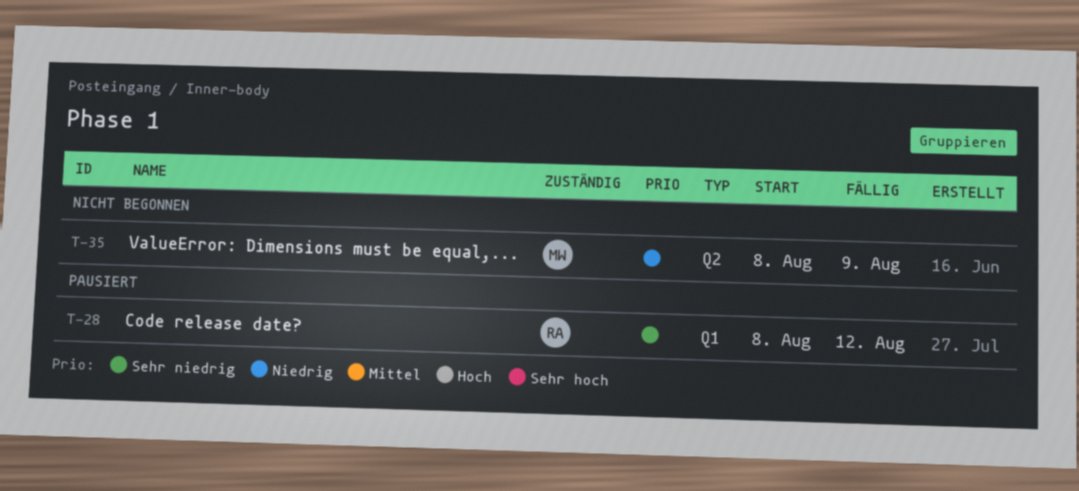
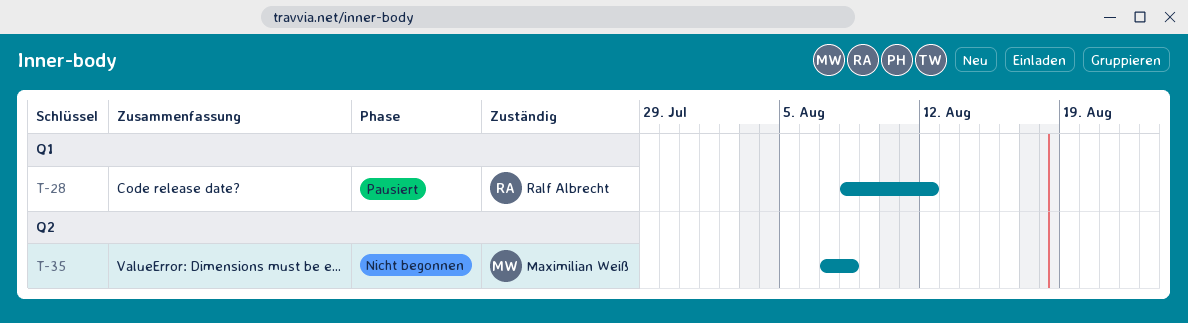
T-35, start: Aug 8 -> Aug 7
T-35, due: Aug 9 -> Aug 8

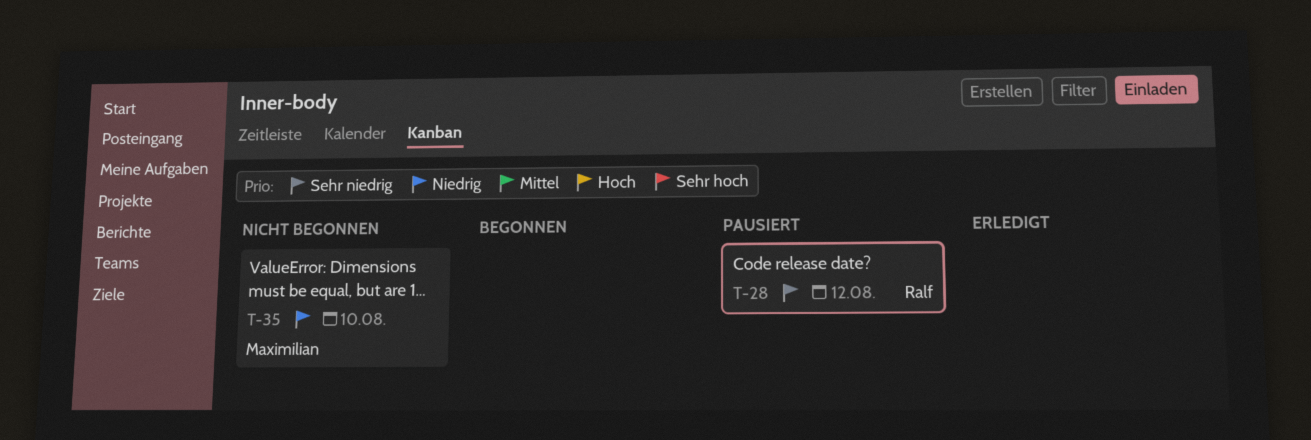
T-35, due: Aug 8 -> Aug 10

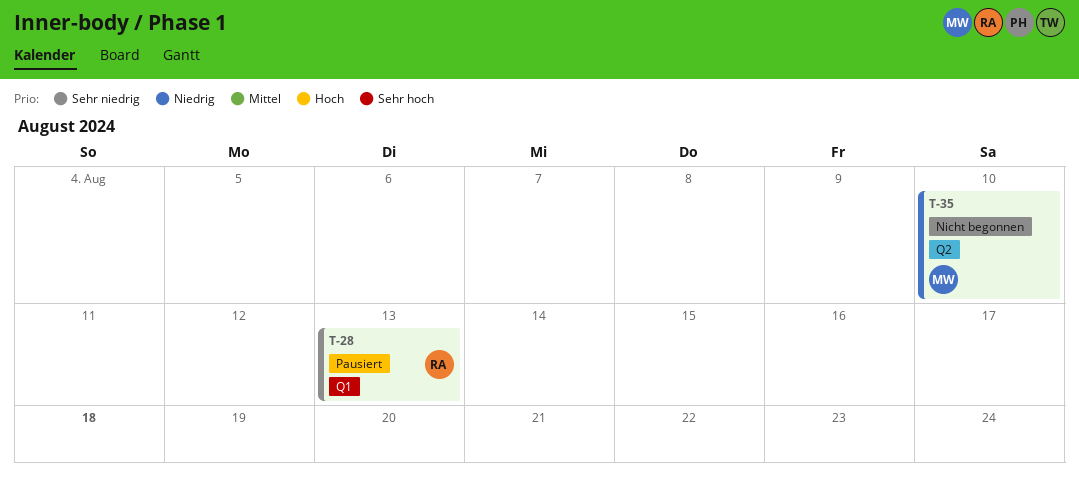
T-28, due: Aug 12 -> Aug 13

